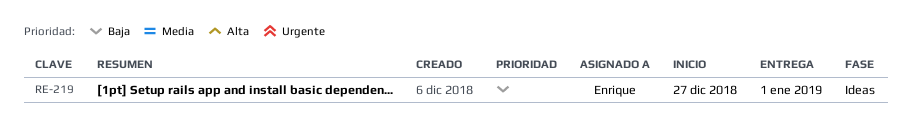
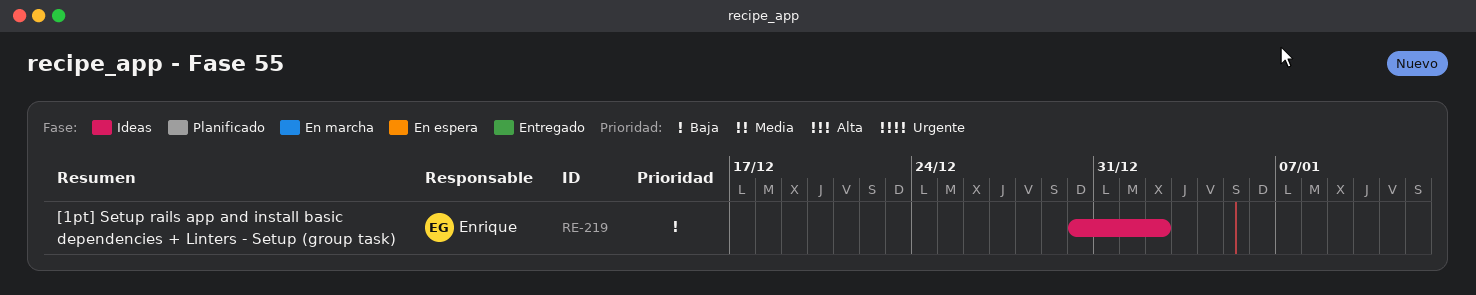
RE-219, start: Dec 27 -> Dec 30
RE-219, due: Jan 1 -> Jan 2

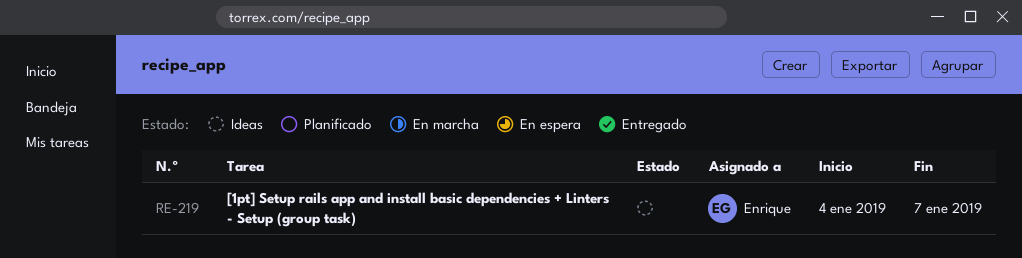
RE-219, start: Dec 30 -> Jan 4
RE-219, due: Jan 2 -> Jan 7

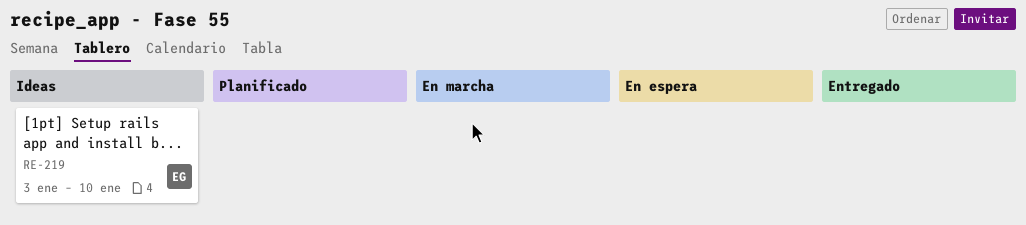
RE-219, start: Jan 4 -> Jan 3
RE-219, due: Jan 7 -> Jan 10

